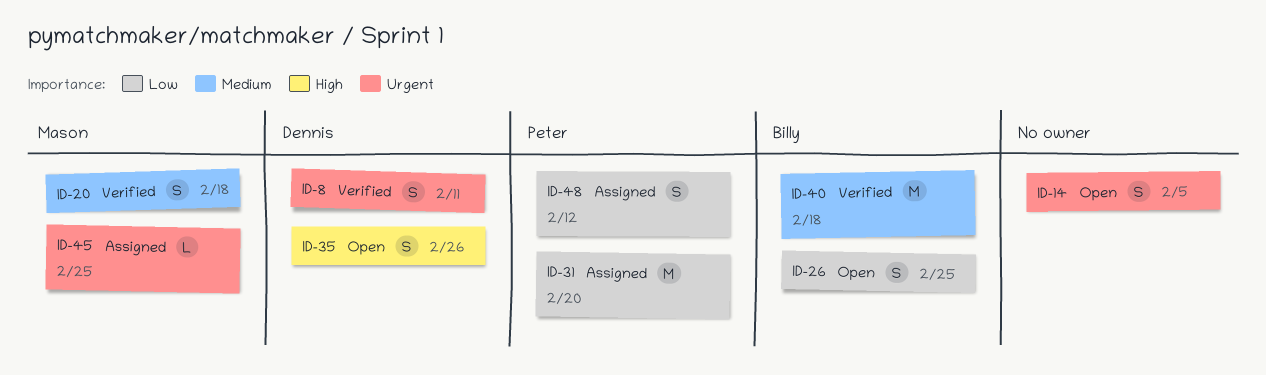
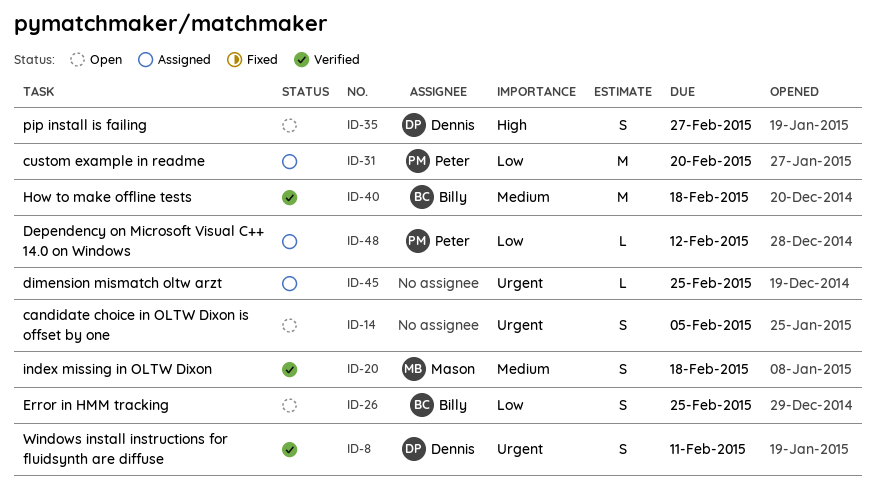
ID-35, due: Feb 26 -> Feb 27
ID-45, owner: Mason -> none
ID-48, estimate: S -> L

